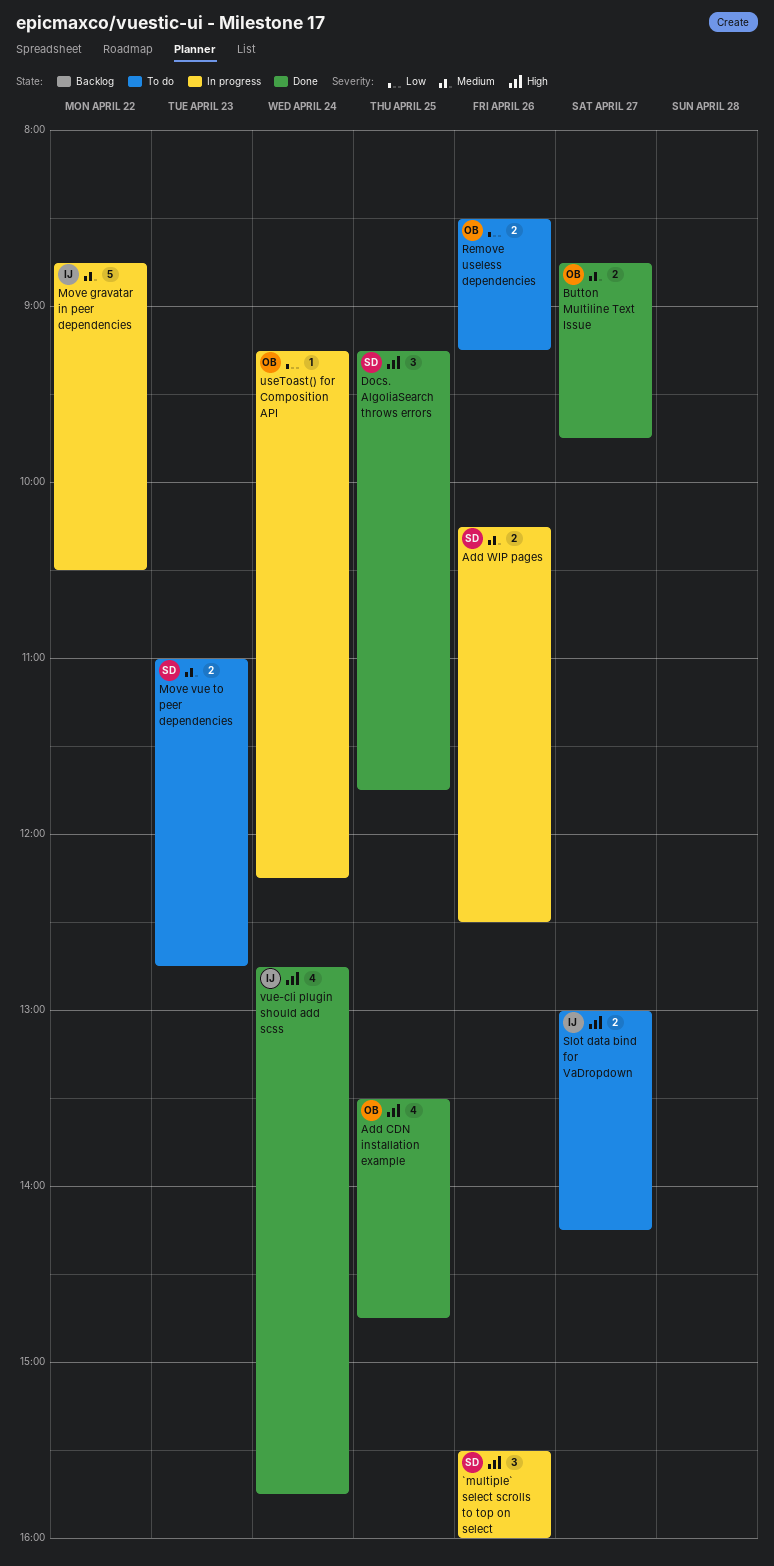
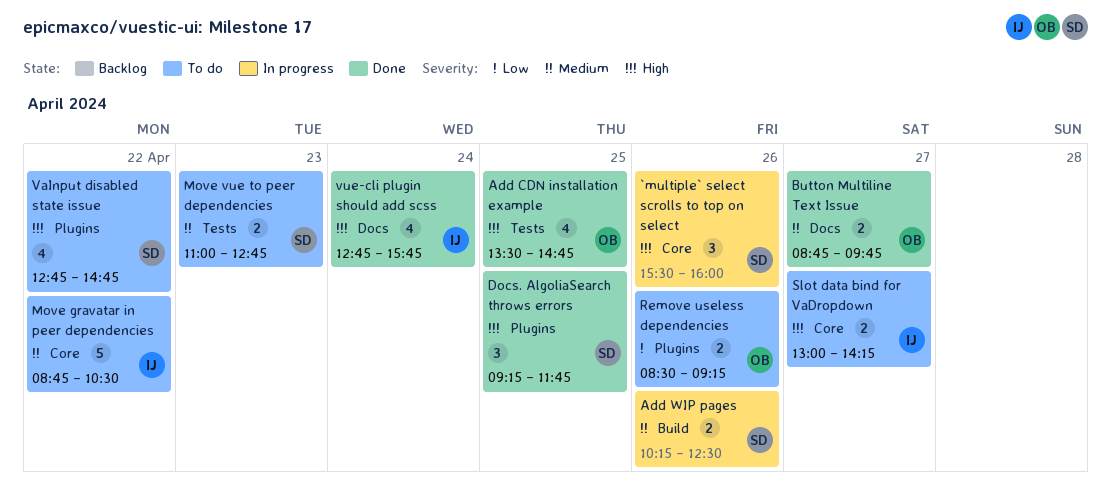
Move gravatar in peer dependencies, status: In progress -> To do
useToast() for Composition API: present -> none
VaInput disabled state issue: none -> present

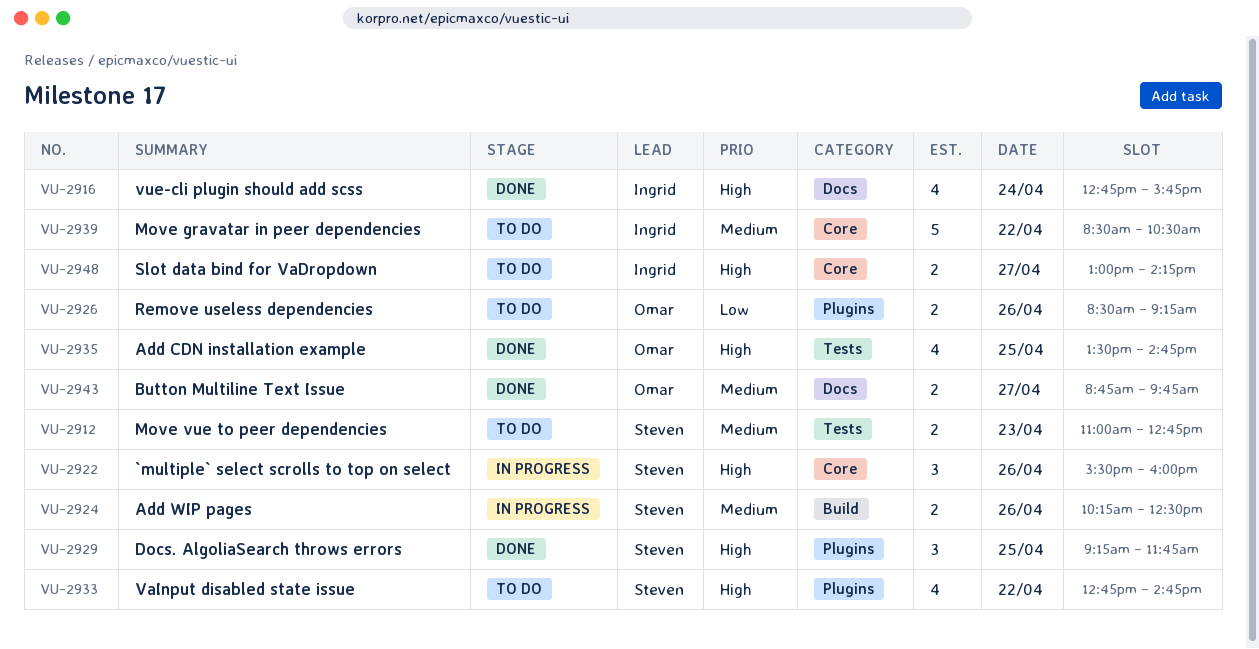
Move gravatar in peer dependencies, begins: 08:45 -> 08:30

